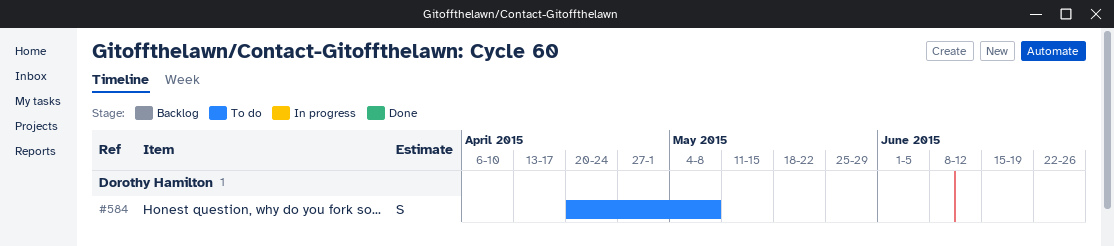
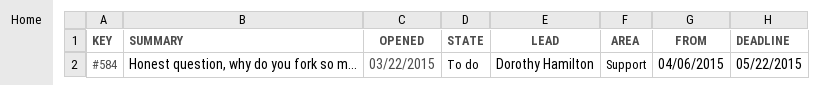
#584, start: Apr 20 -> Apr 6
#584, due: May 8 -> May 22

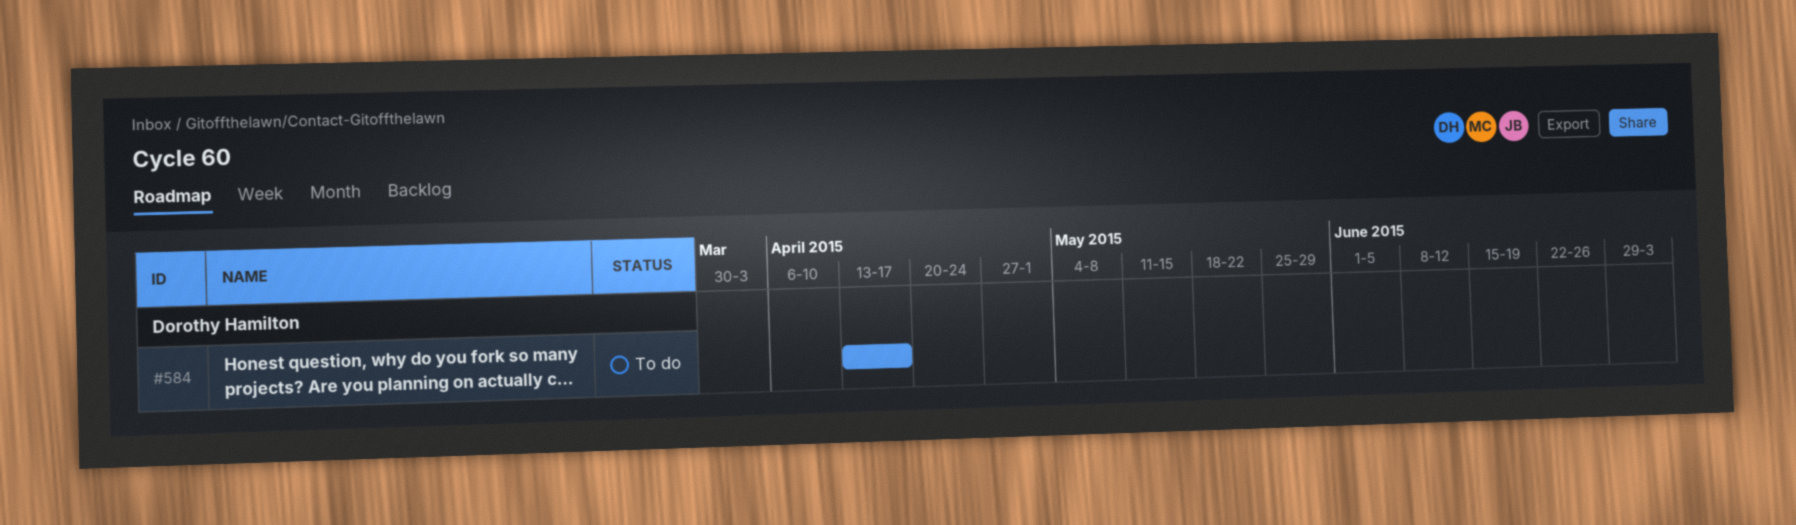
#584, start: Apr 6 -> Apr 13
#584, due: May 22 -> Apr 17

